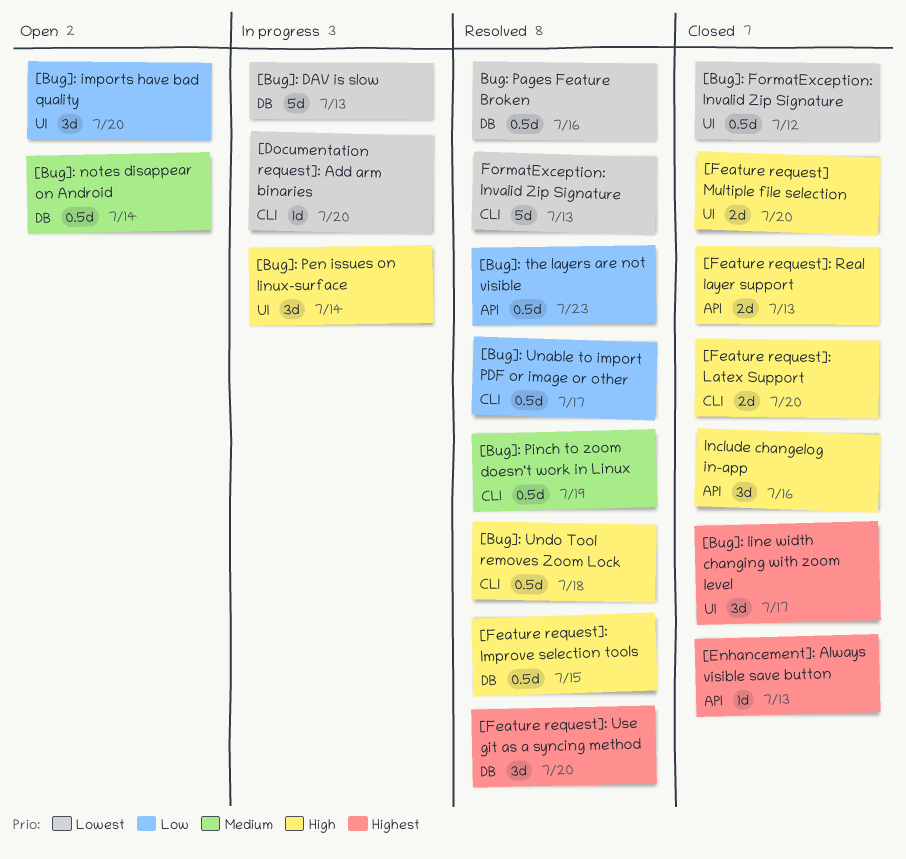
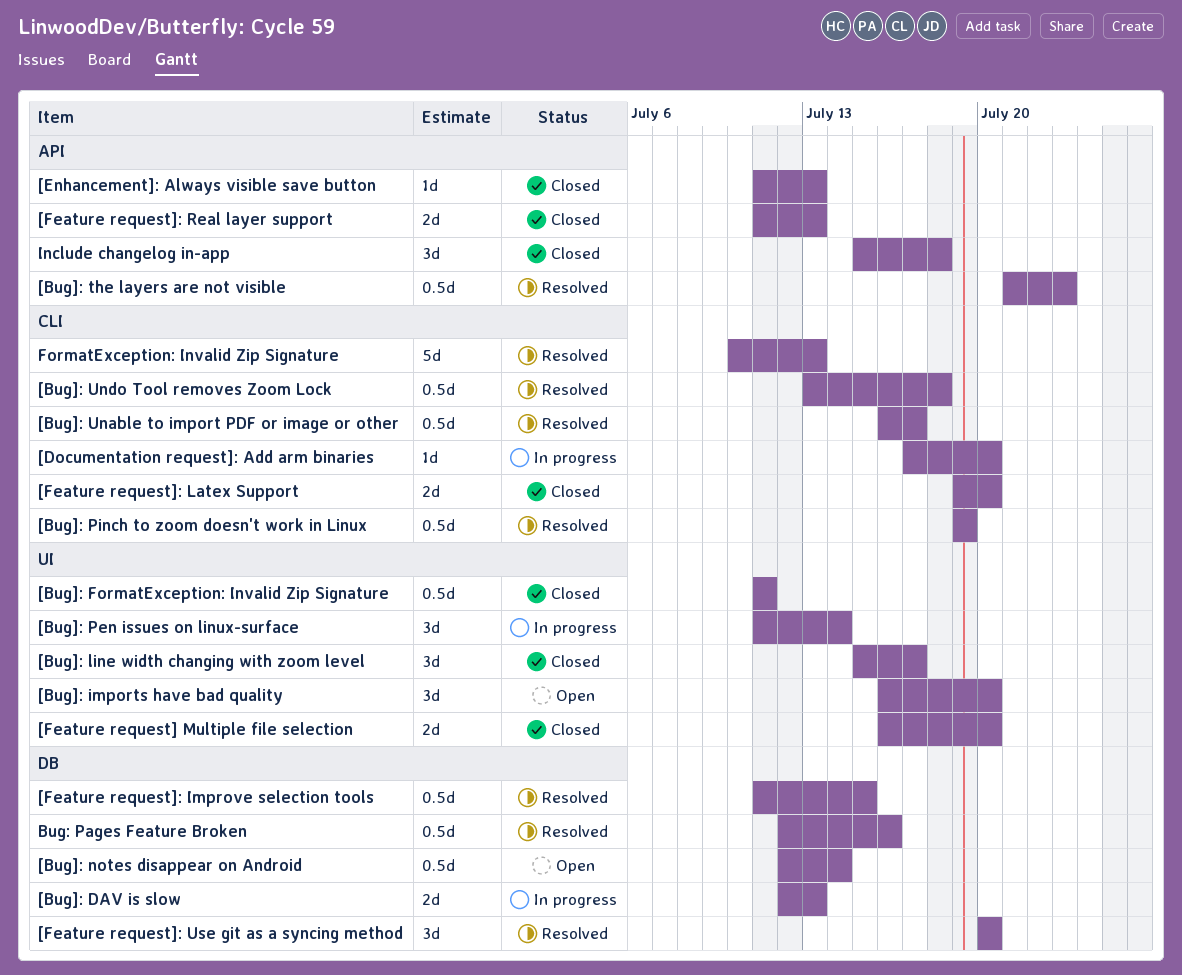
[Bug]: DAV is slow, estimate: 5d -> 2d
[Bug]: FormatException: Invalid Zip Signature, due: Jul 12 -> Jul 11
Include changelog in-app, due: Jul 16 -> Jul 18

